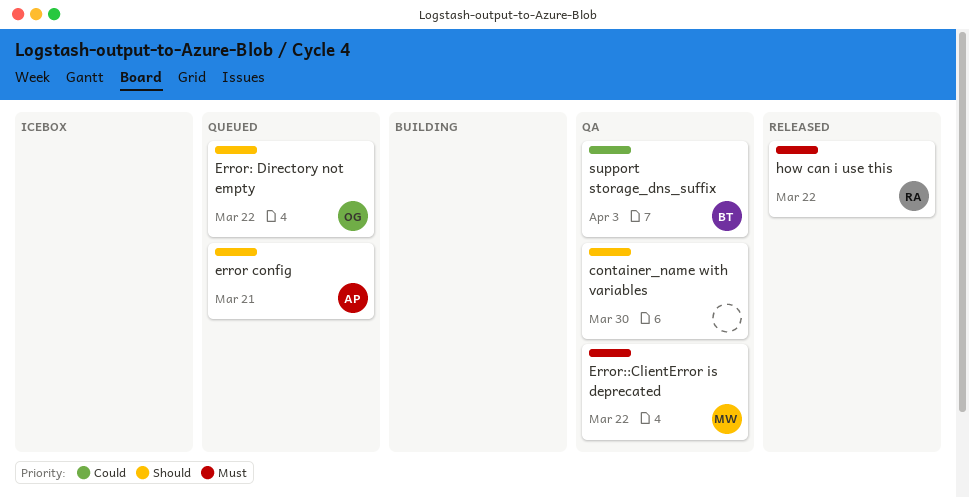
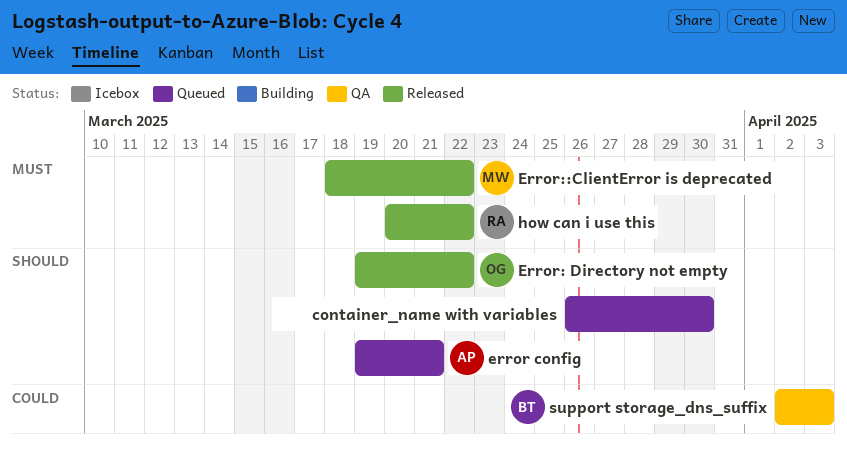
container_name with variables, status: QA -> Queued
Error: Directory not empty, status: Queued -> Released
Error::ClientError is deprecated, status: QA -> Released

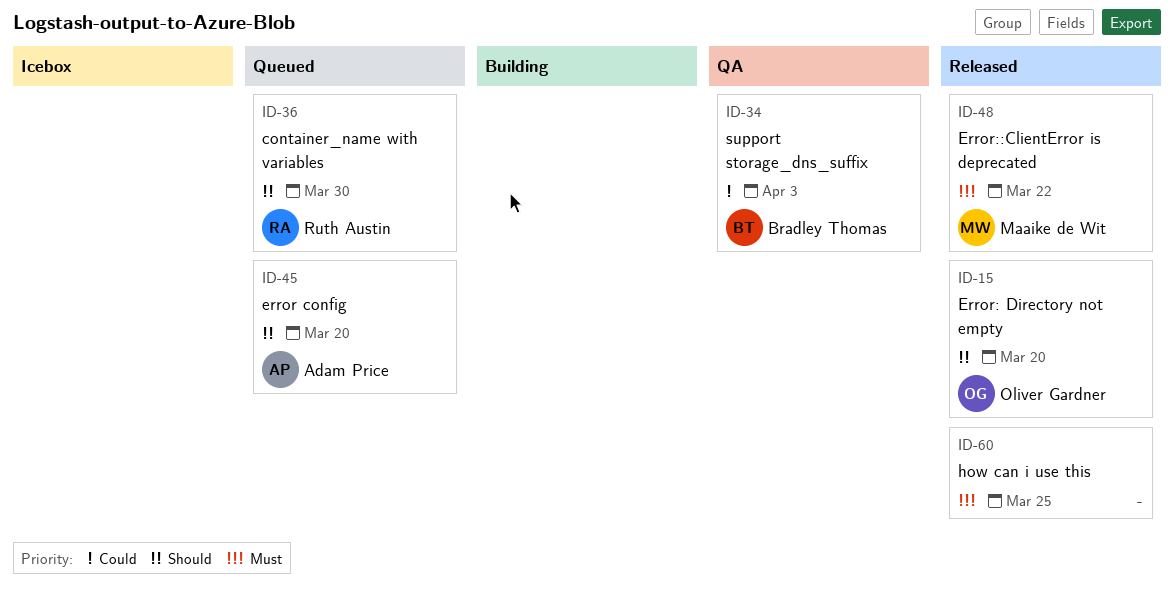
container_name with variables, owner: none -> Ruth Austin
error config, due: Mar 21 -> Mar 20
Error: Directory not empty, due: Mar 22 -> Mar 20
how can i use this, owner: Ruth Austin -> none
how can i use this, due: Mar 22 -> Mar 25

